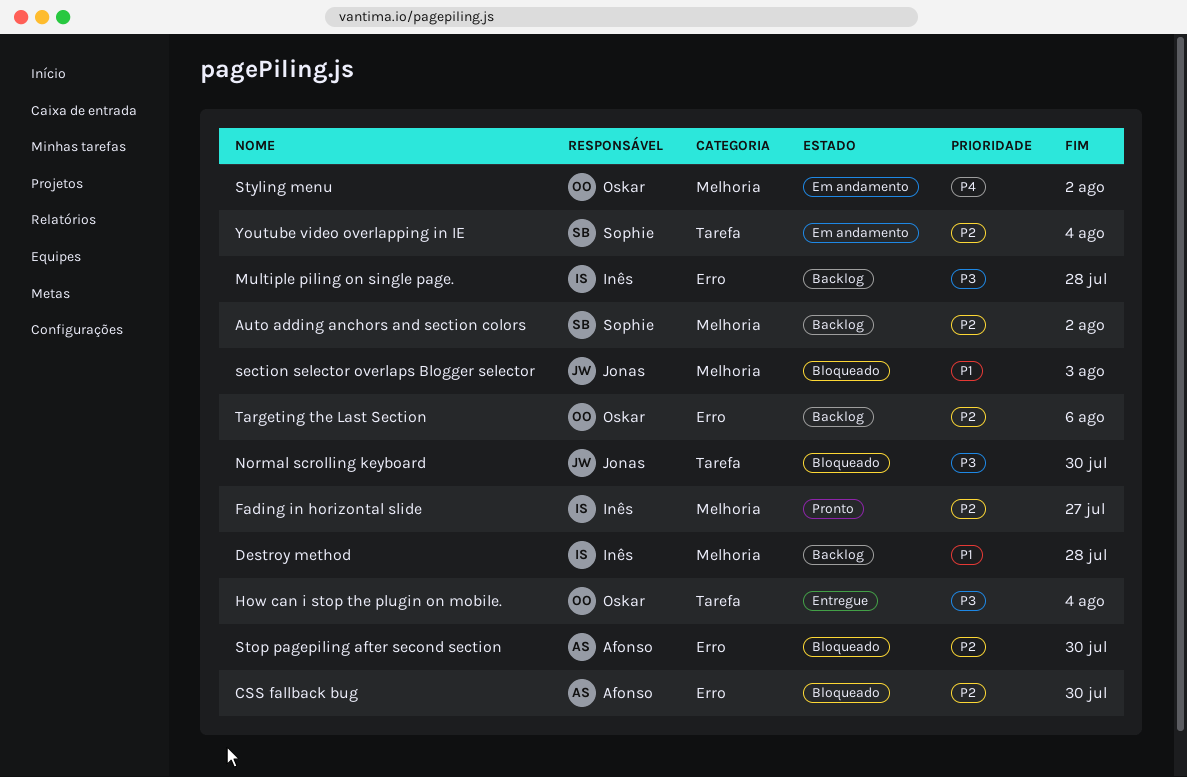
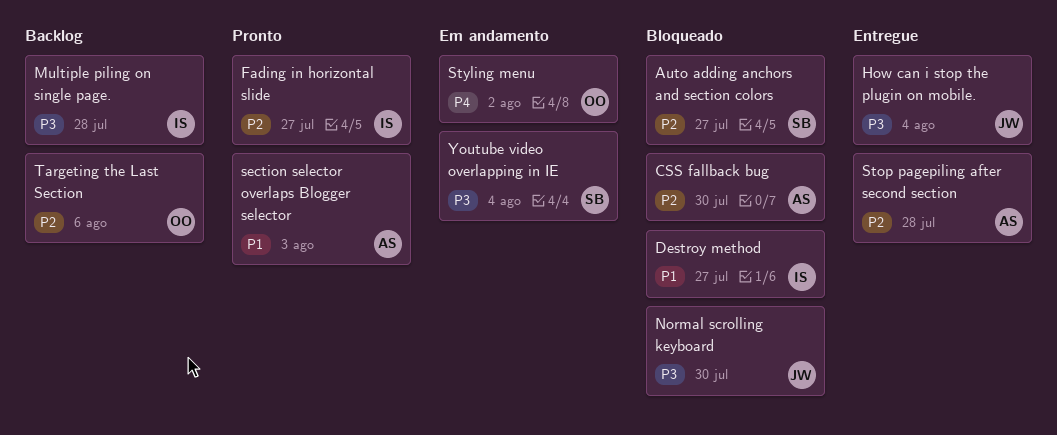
Auto adding anchors and section colors, status: Backlog -> Bloqueado
Auto adding anchors and section colors, due: Aug 2 -> Jul 27
Destroy method, status: Backlog -> Bloqueado
Destroy method, due: Jul 28 -> Jul 27
How can i stop the plugin on mobile., owner: Oskar -> Jonas
section selector overlaps Blogger selector, status: Bloqueado -> Pronto
section selector overlaps Blogger selector, owner: Jonas -> Afonso
Stop pagepiling after second section, status: Bloqueado -> Entregue
Stop pagepiling after second section, due: Jul 30 -> Jul 28
Youtube video overlapping in IE, priority: P2 -> P3

